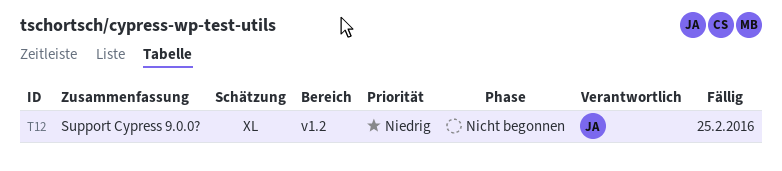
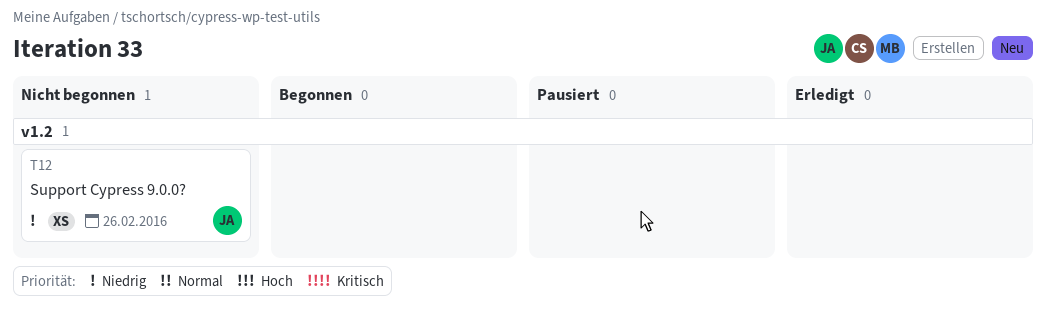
T12, estimate: XL -> XS
T12, due: Feb 25 -> Feb 26

